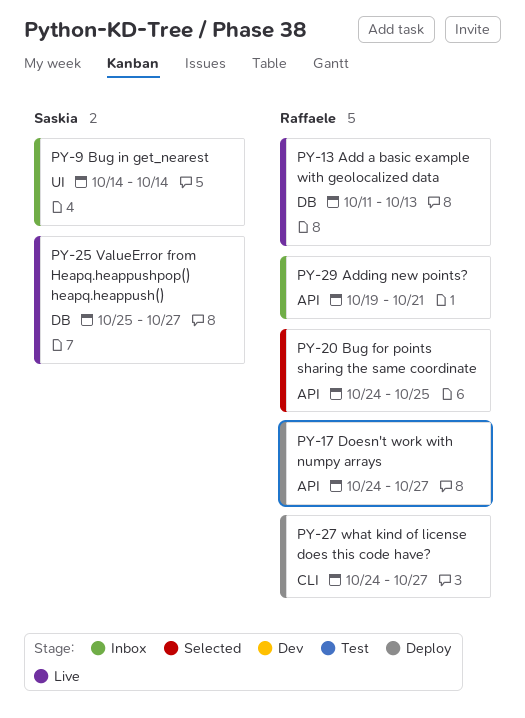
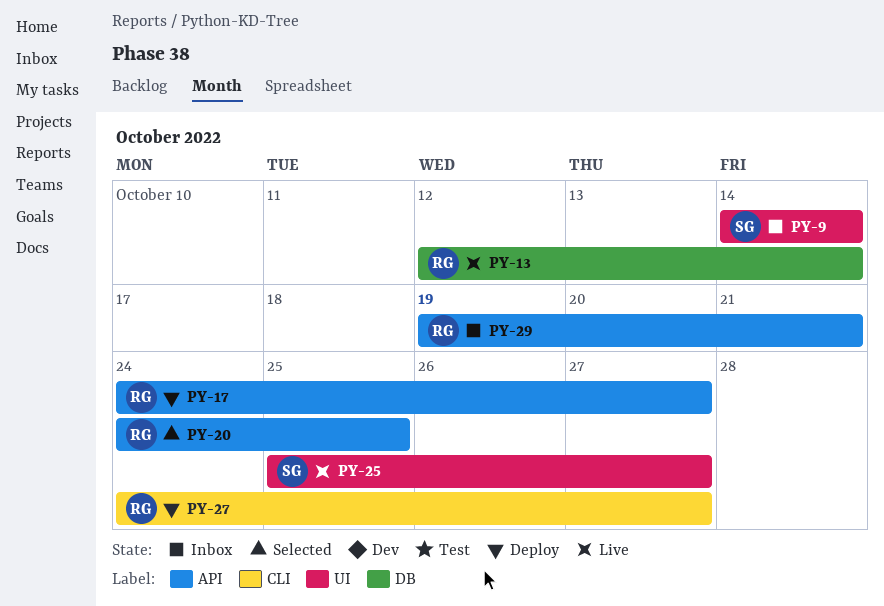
PY-13, start: Oct 11 -> Oct 12
PY-13, due: Oct 13 -> Oct 14
PY-25, label: DB -> UI

